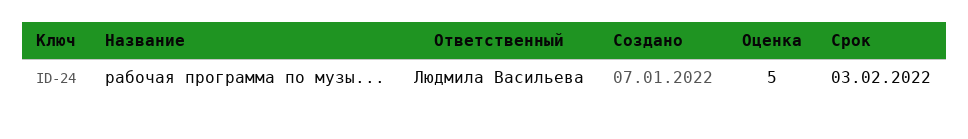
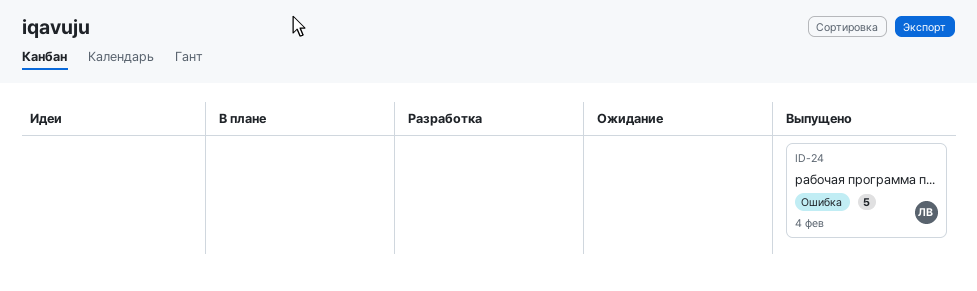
ID-24, due: Feb 3 -> Feb 4

